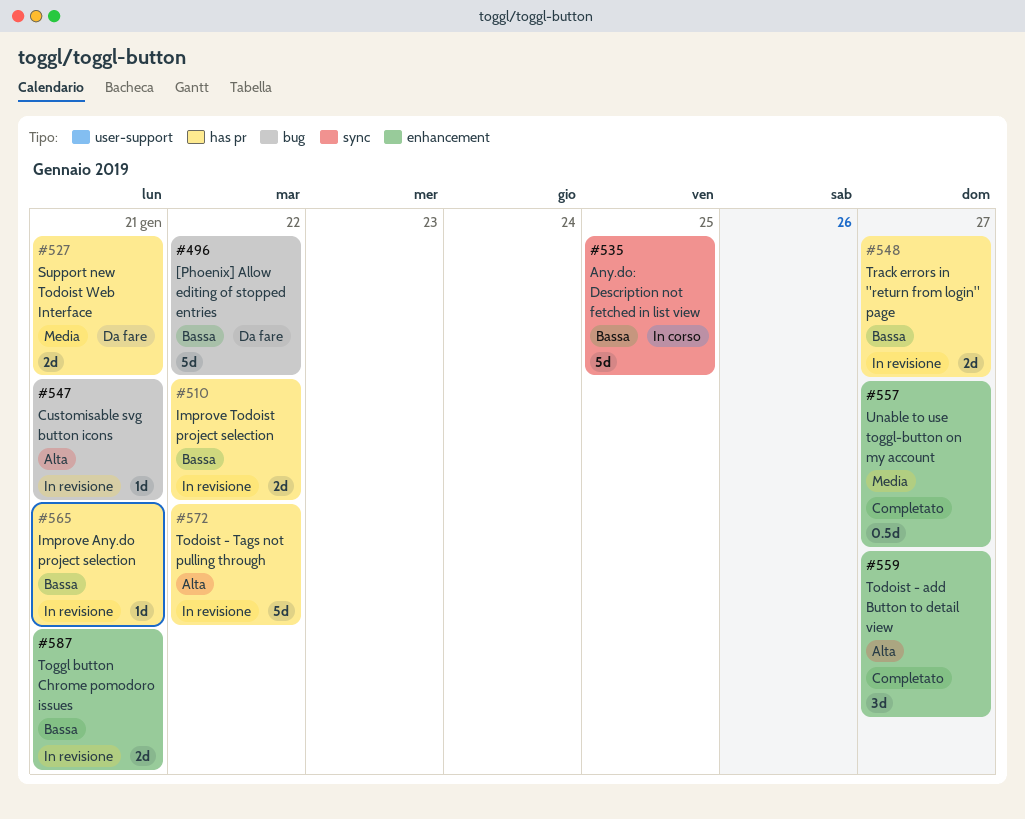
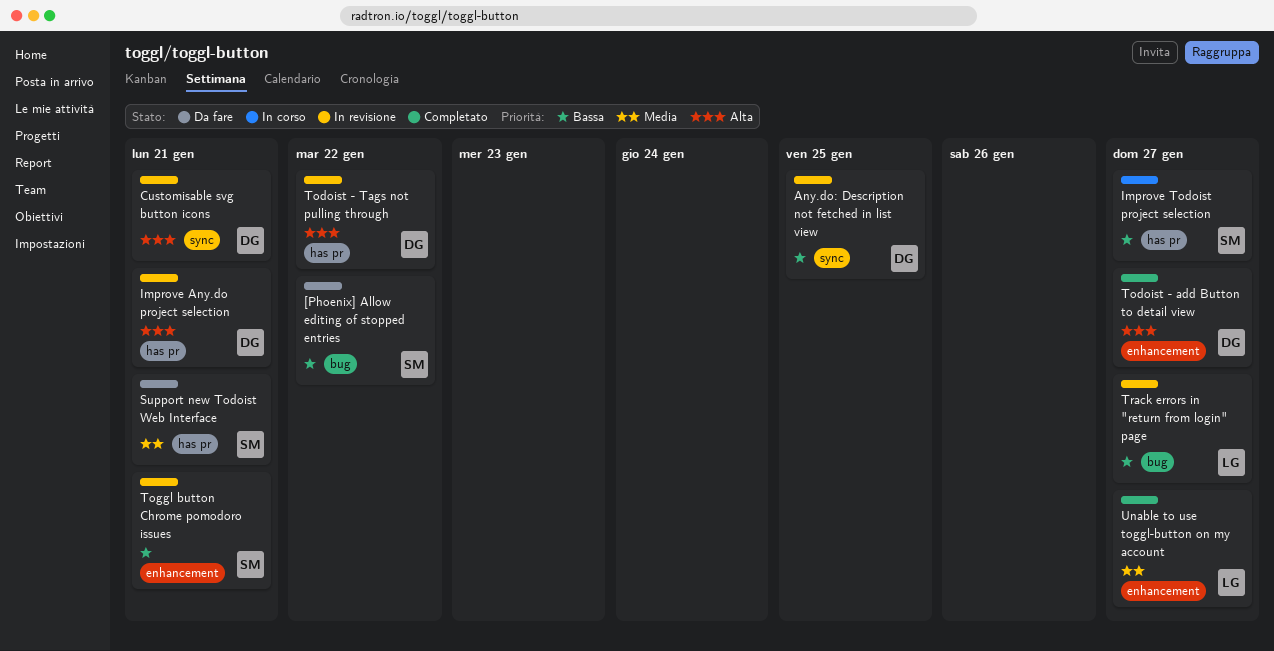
Any.do: Description not fetched in list view, status: In corso -> In revisione
Customisable svg button icons, label: bug -> sync
Improve Any.do project selection, priority: Bassa -> Alta
Improve Todoist project selection, status: In revisione -> In corso
Improve Todoist project selection, due: Jan 22 -> Jan 27
Track errors in "return from login" page, label: has pr -> bug

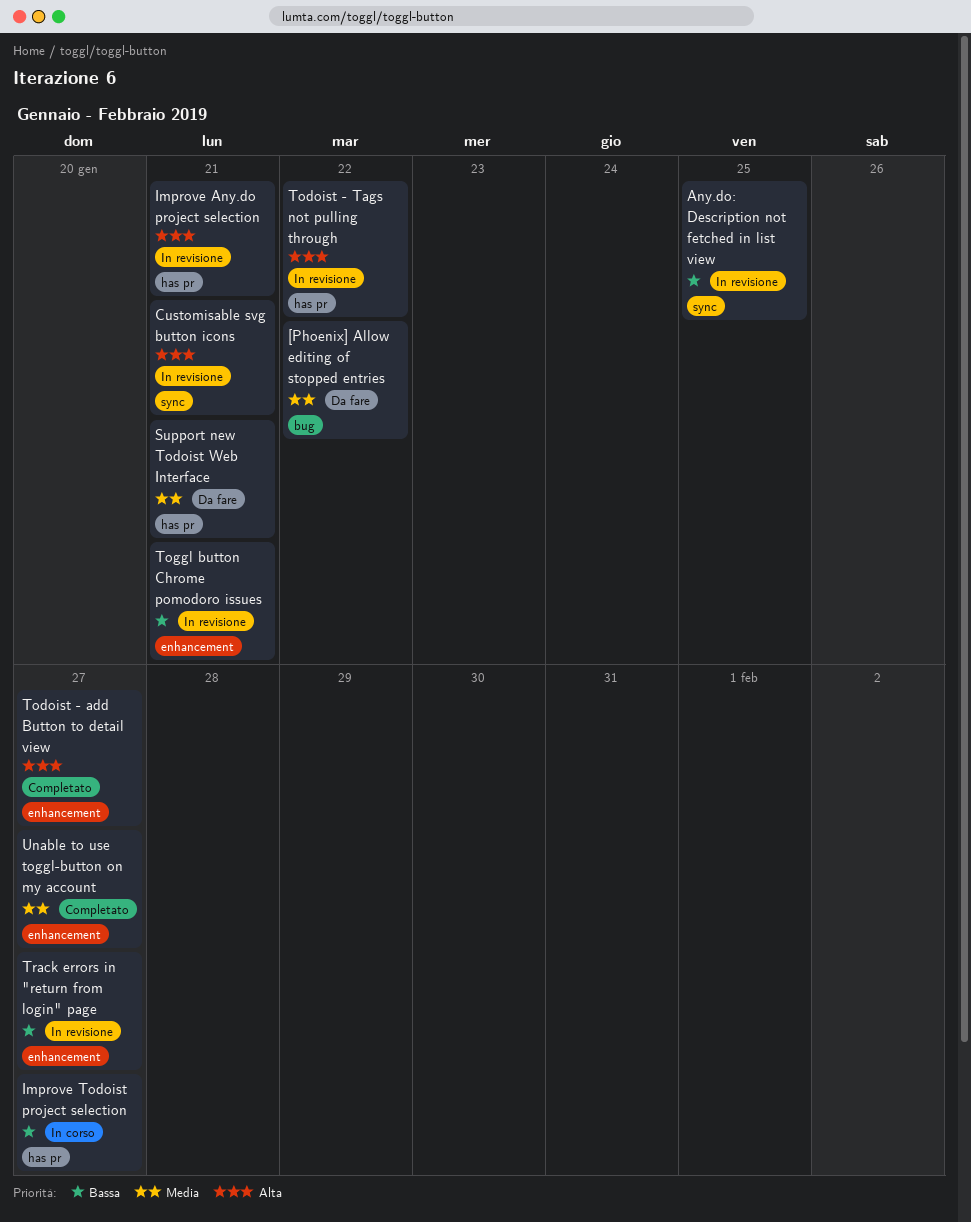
[Phoenix] Allow editing of stopped entries, priority: Bassa -> Media
Track errors in "return from login" page, label: bug -> enhancement

